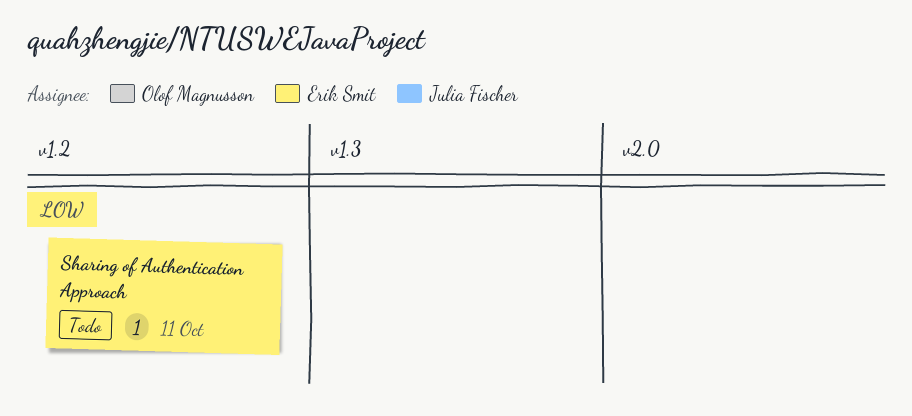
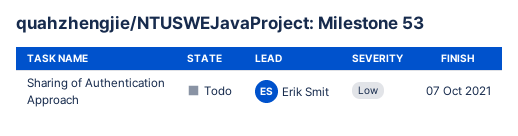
Sharing of Authentication Approach, due: Oct 11 -> Oct 7

